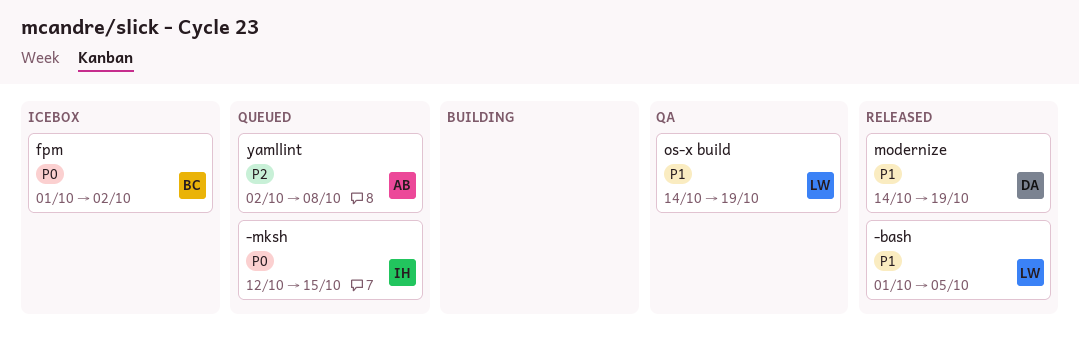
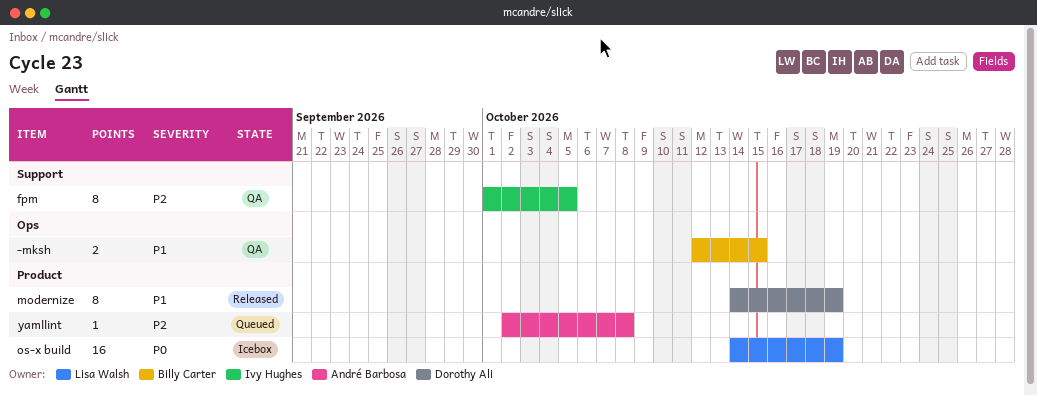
-bash: present -> none
-mksh, status: Queued -> QA
-mksh, owner: Ivy Hughes -> Billy Carter
-mksh, priority: P0 -> P1
fpm, status: Icebox -> QA
fpm, owner: Billy Carter -> Ivy Hughes
fpm, priority: P0 -> P2
fpm, due: Oct 2 -> Oct 5
os-x build, status: QA -> Icebox
os-x build, priority: P1 -> P0

